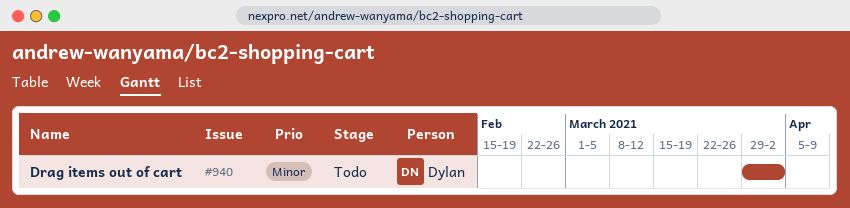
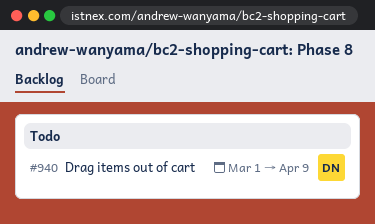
#940, start: Mar 29 -> Mar 1
#940, due: Apr 2 -> Apr 9

